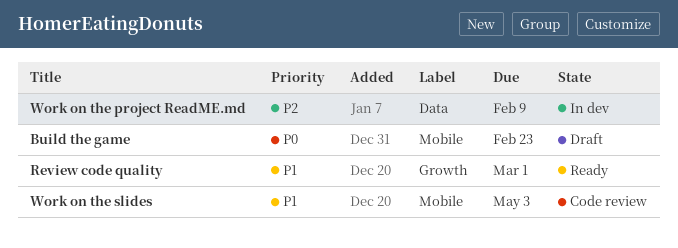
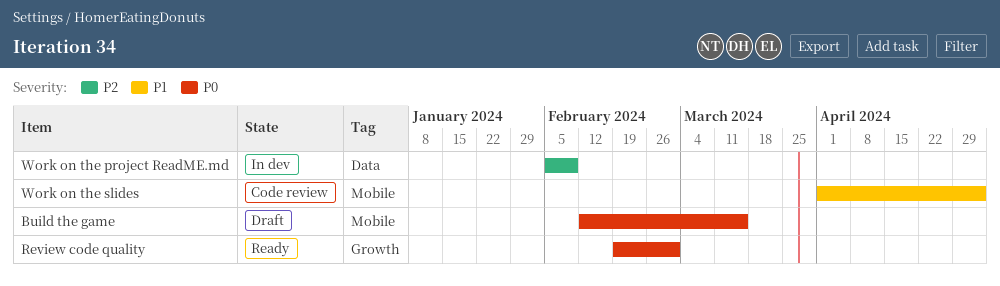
Build the game, due: Feb 23 -> Mar 15
Review code quality, priority: P1 -> P0

